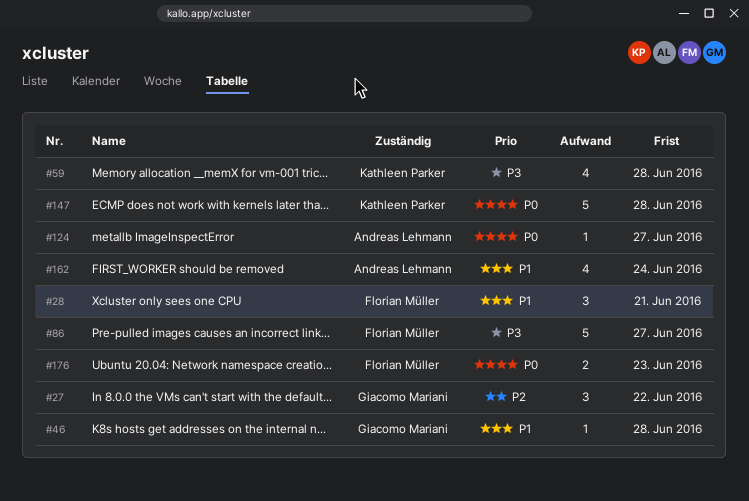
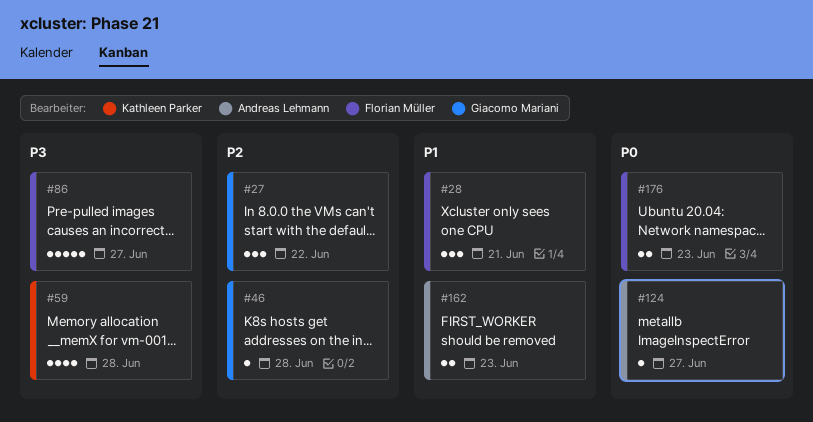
#46, priority: P1 -> P2
#147: present -> none
#162, estimate: 4 -> 2
#162, due: Jun 24 -> Jun 23

